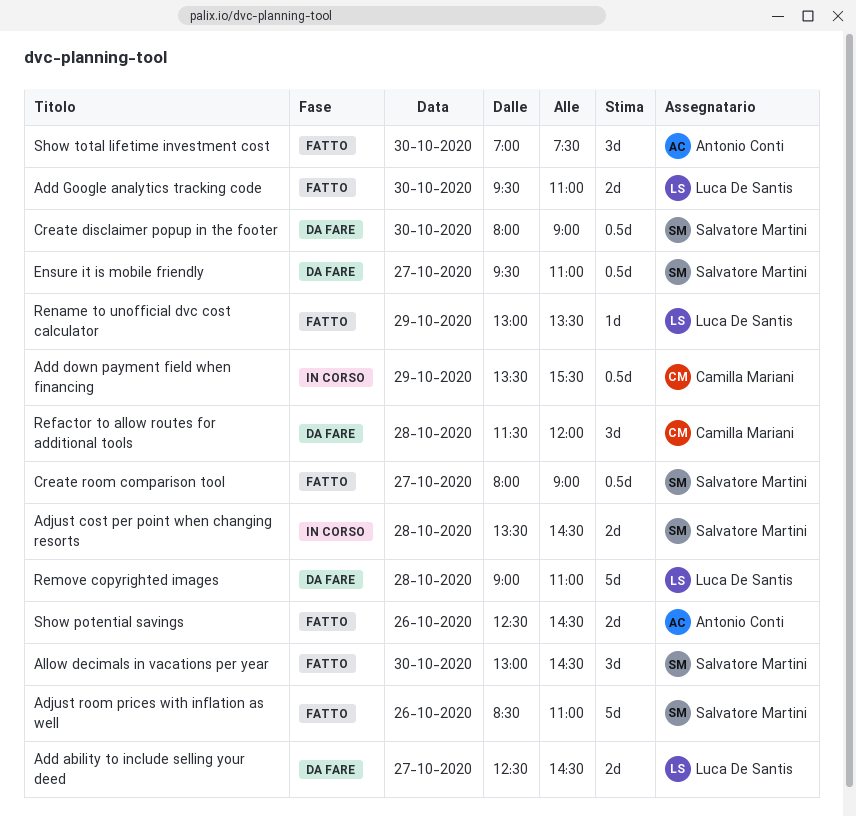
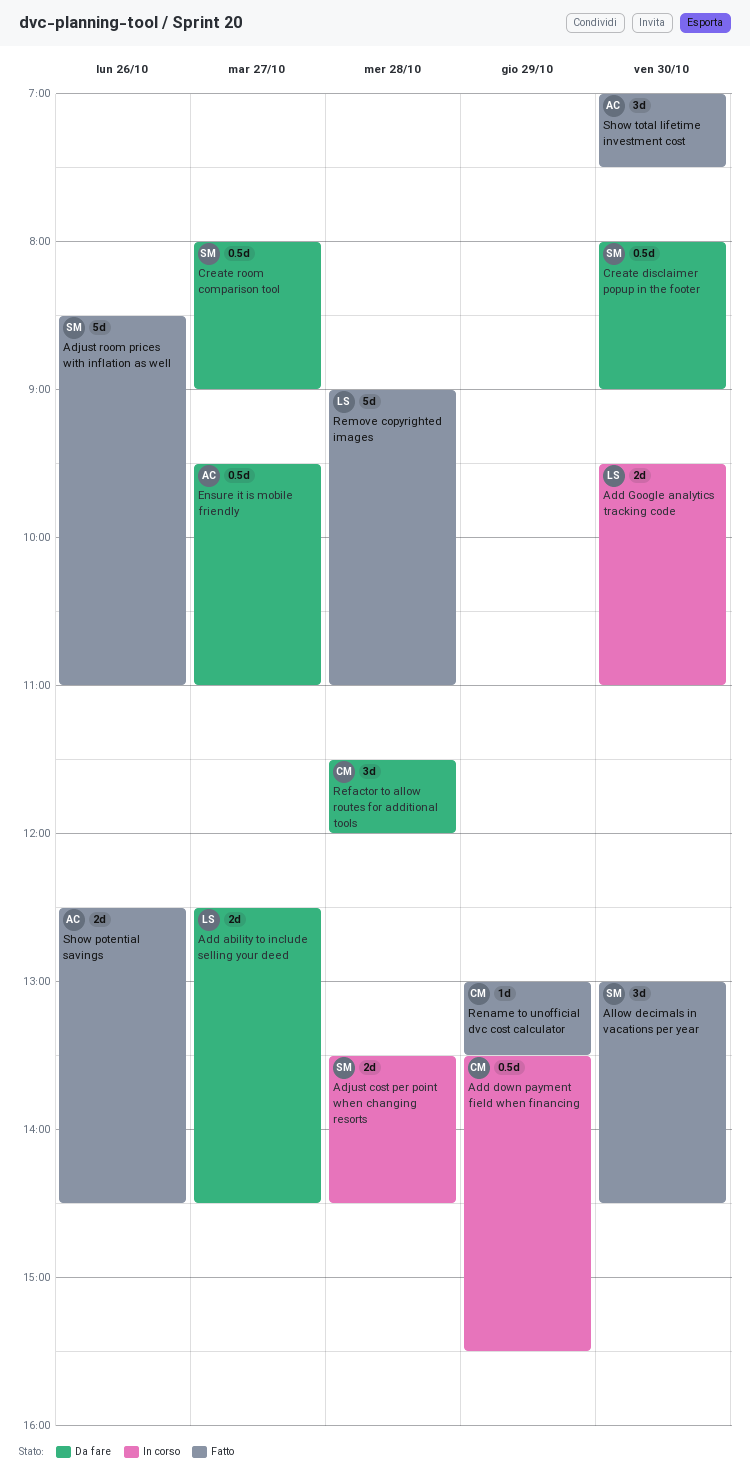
Add Google analytics tracking code, status: Fatto -> In corso
Create room comparison tool, status: Fatto -> Da fare
Ensure it is mobile friendly, owner: Salvatore Martini -> Antonio Conti
Remove copyrighted images, status: Da fare -> Fatto
Rename to unofficial dvc cost calculator, owner: Luca De Santis -> Camilla Mariani

